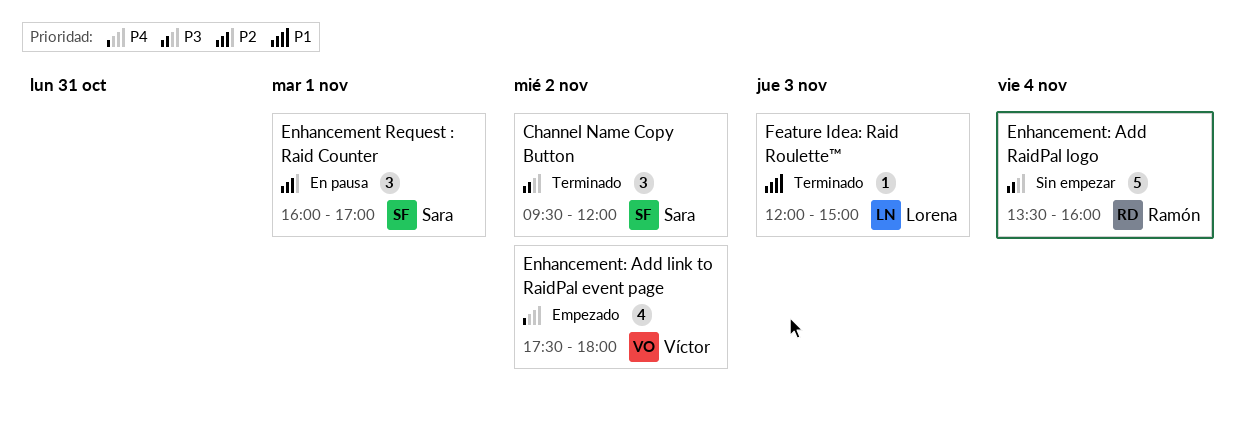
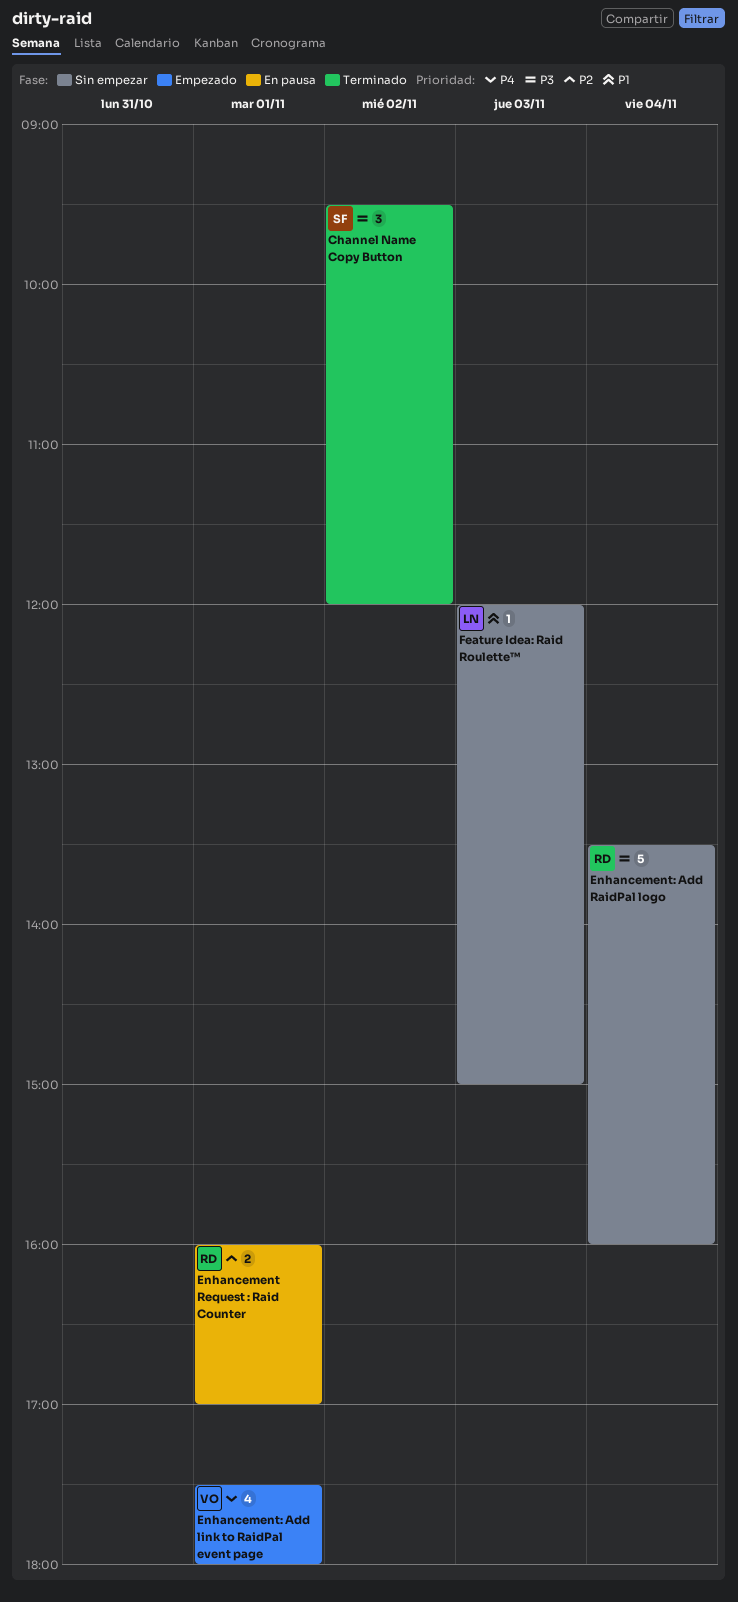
Enhancement Request : Raid Counter, owner: Sara -> Ramón
Enhancement Request : Raid Counter, estimate: 3 -> 2
Enhancement: Add link to RaidPal event page, day: Nov 2 -> Nov 1
Feature Idea: Raid Roulette™, status: Terminado -> Sin empezar

